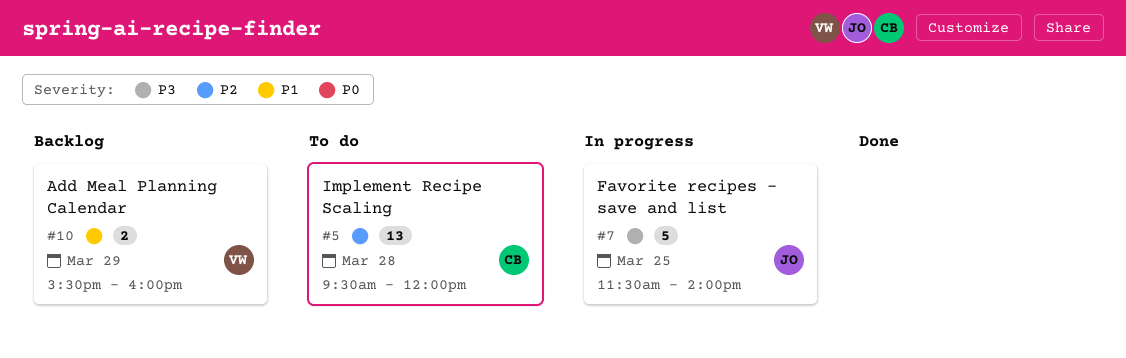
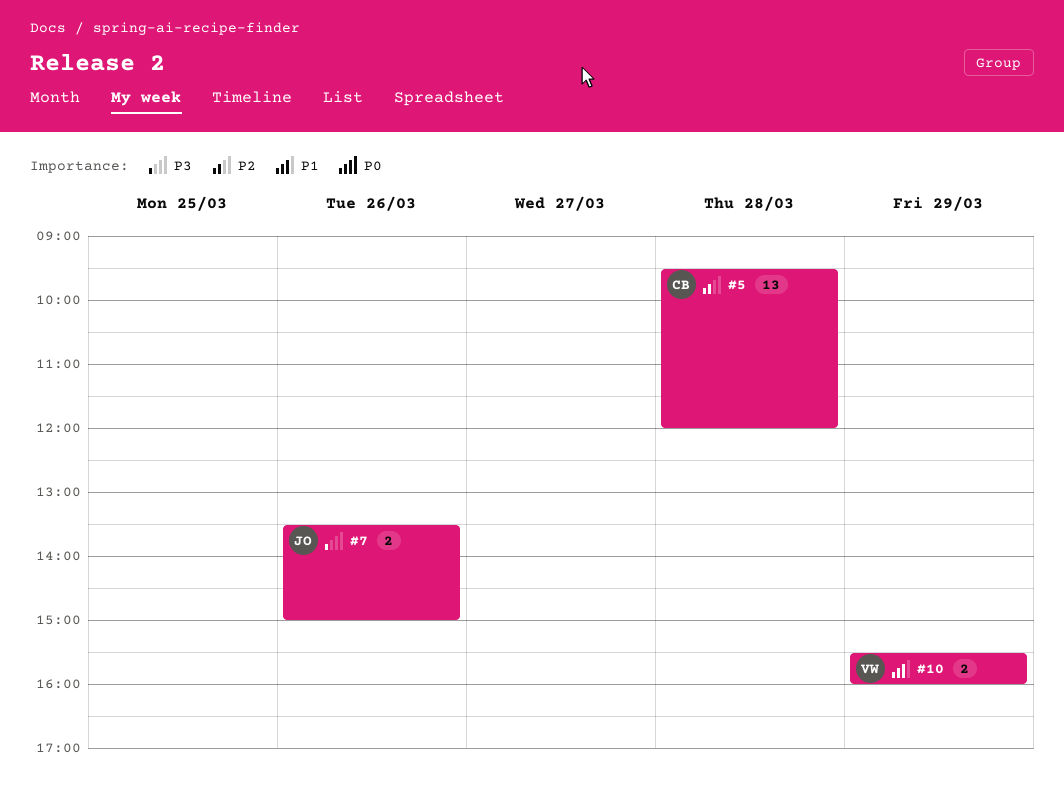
#7, estimate: 5 -> 2
#7, day: Mar 25 -> Mar 26
#7, begins: 11:30 -> 13:30
#7, ends: 14:00 -> 15:00

